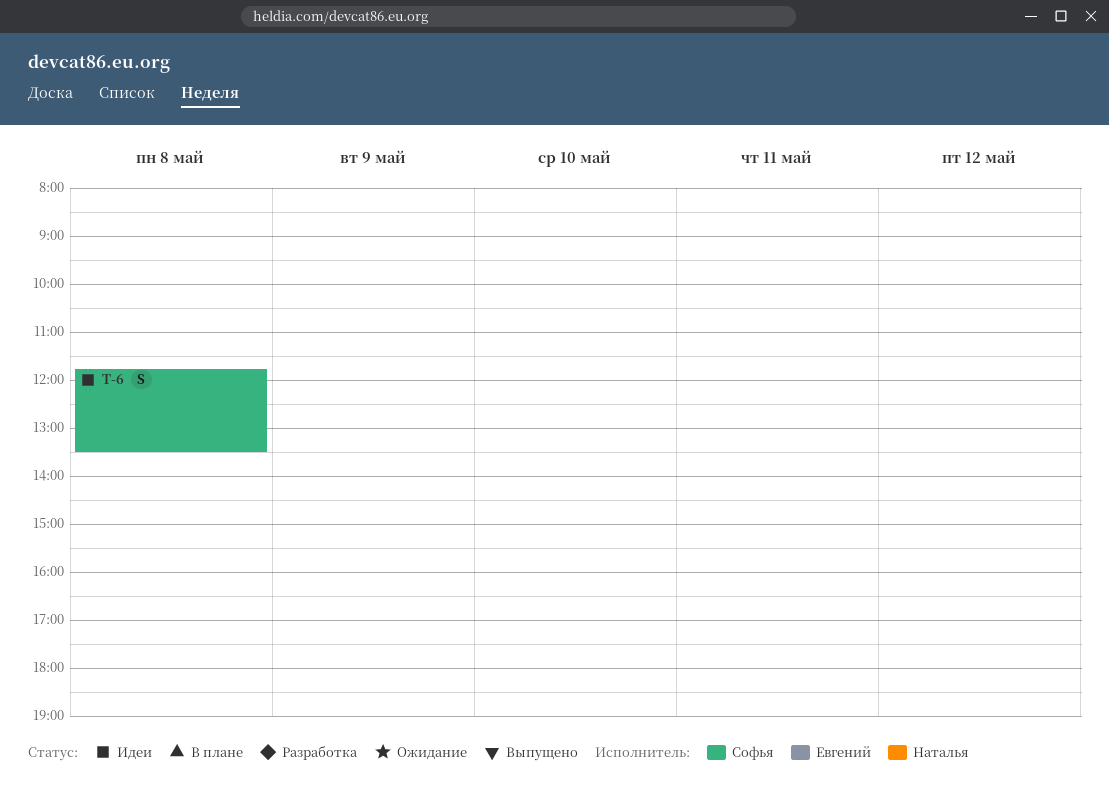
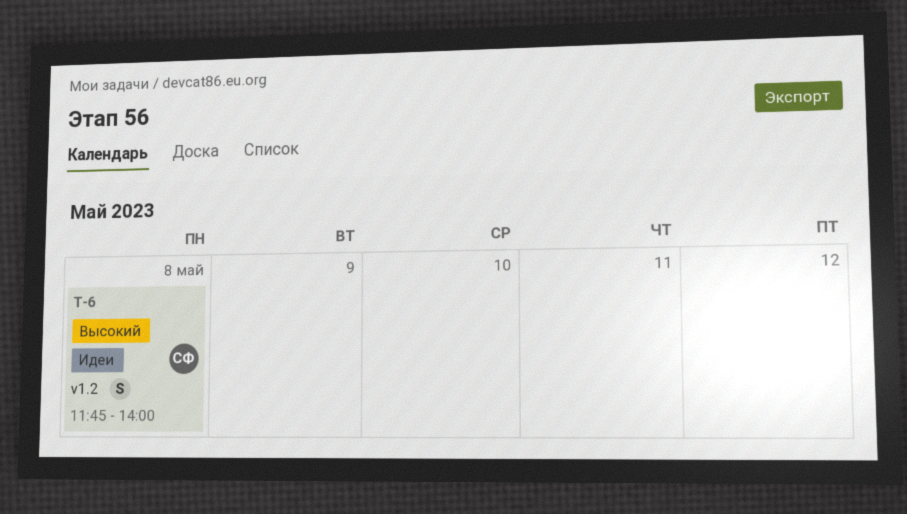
T-6, ends: 13:30 -> 14:00

